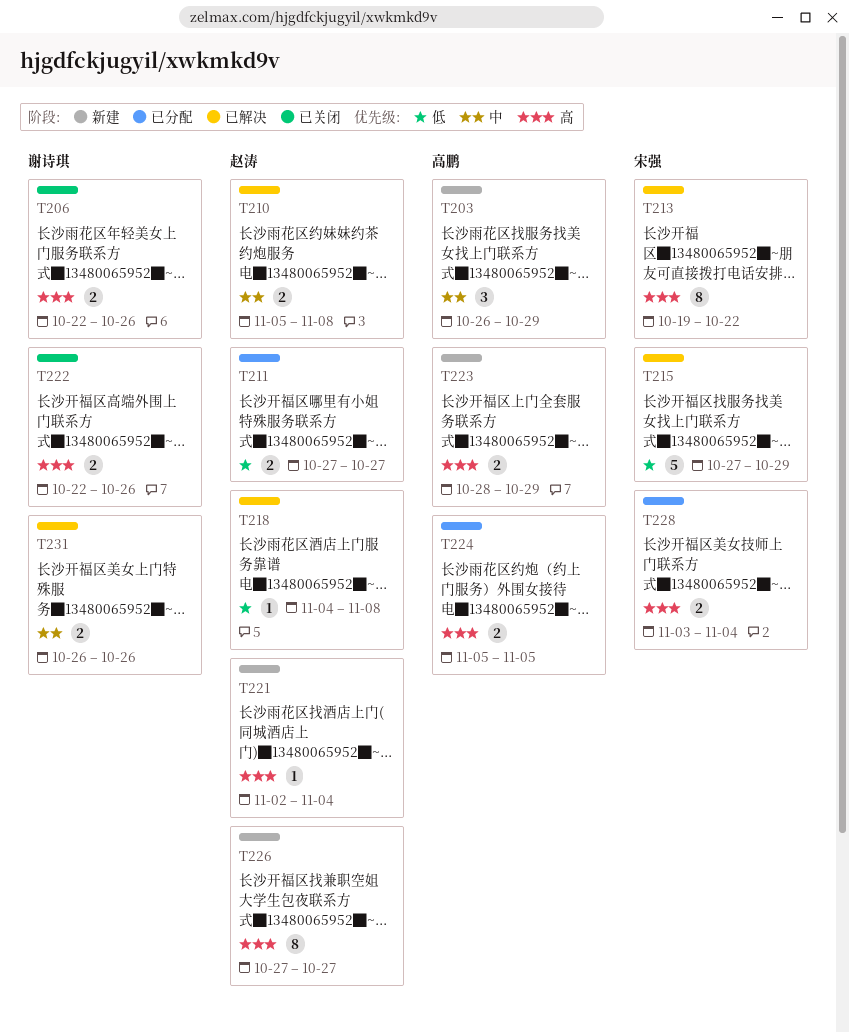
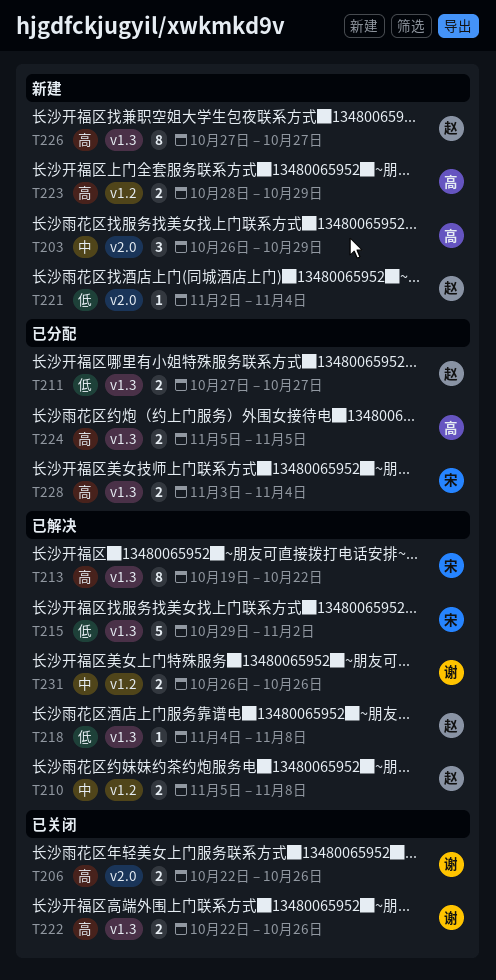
T215, start: Oct 27 -> Oct 29
T215, due: Oct 29 -> Nov 2
T221, priority: 高 -> 低

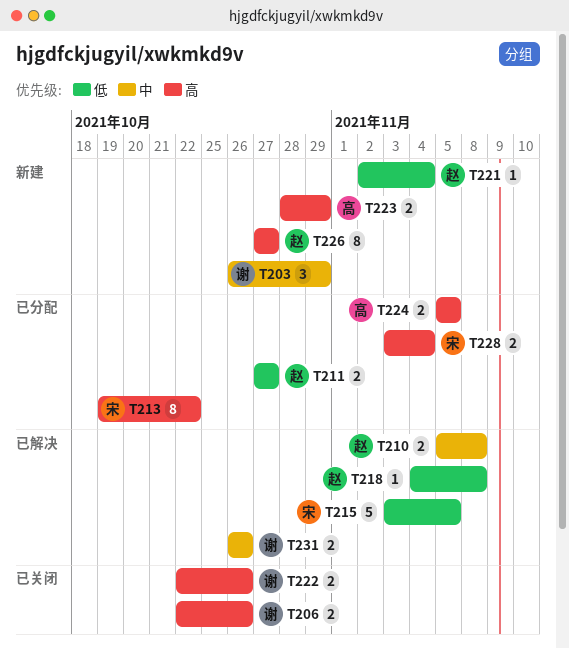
T203, owner: 高 -> 谢
T213, status: 已解决 -> 已分配
T215, start: Oct 29 -> Nov 3
T215, due: Nov 2 -> Nov 5

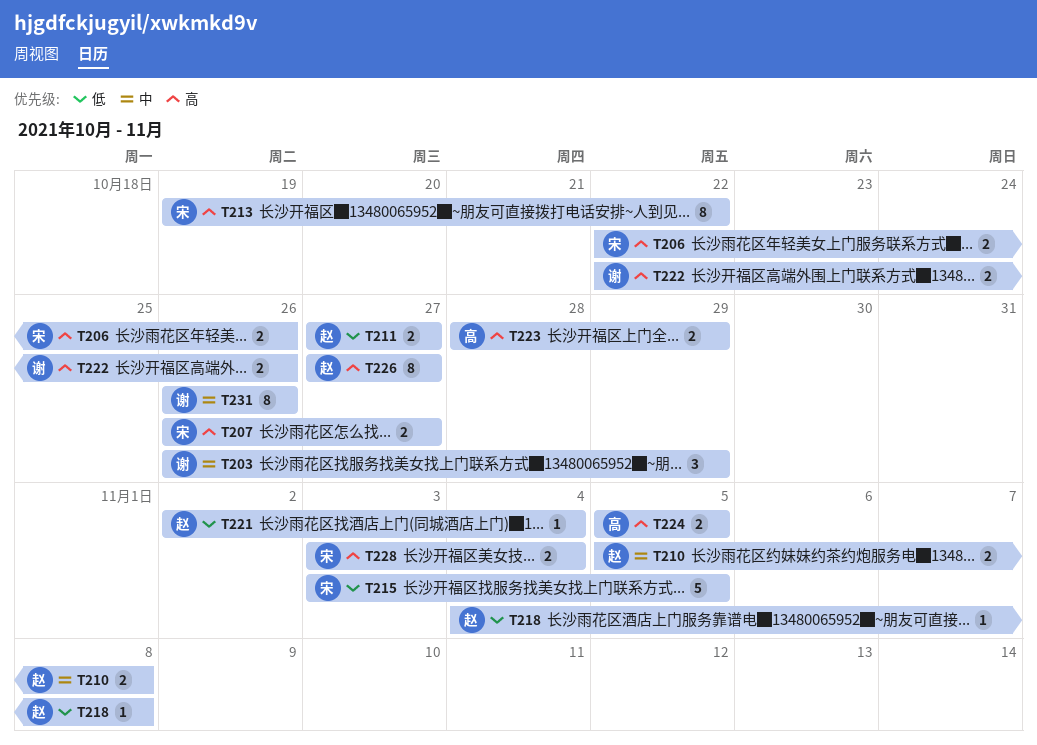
T206, owner: 谢 -> 宋
T207: none -> present
T231, estimate: 2 -> 8

